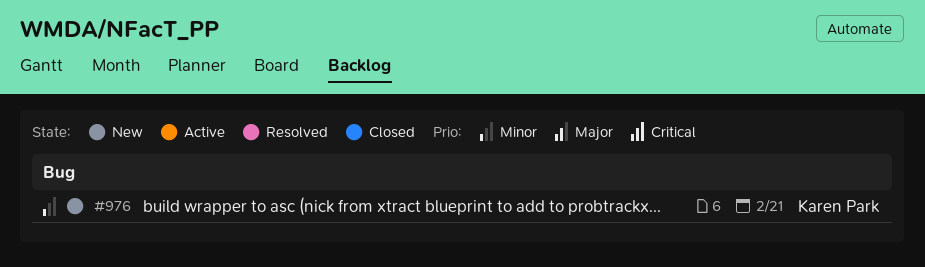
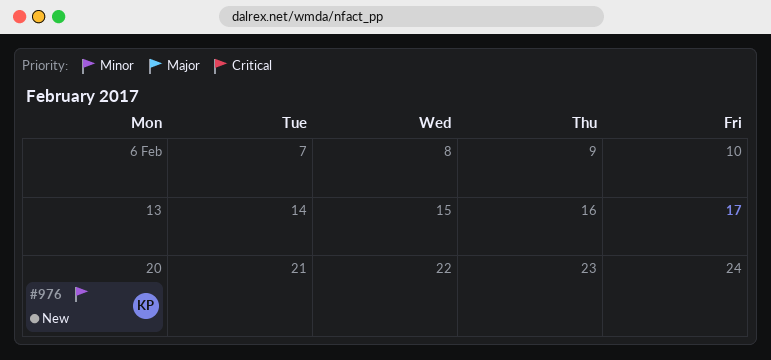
#976, due: Feb 21 -> Feb 20

